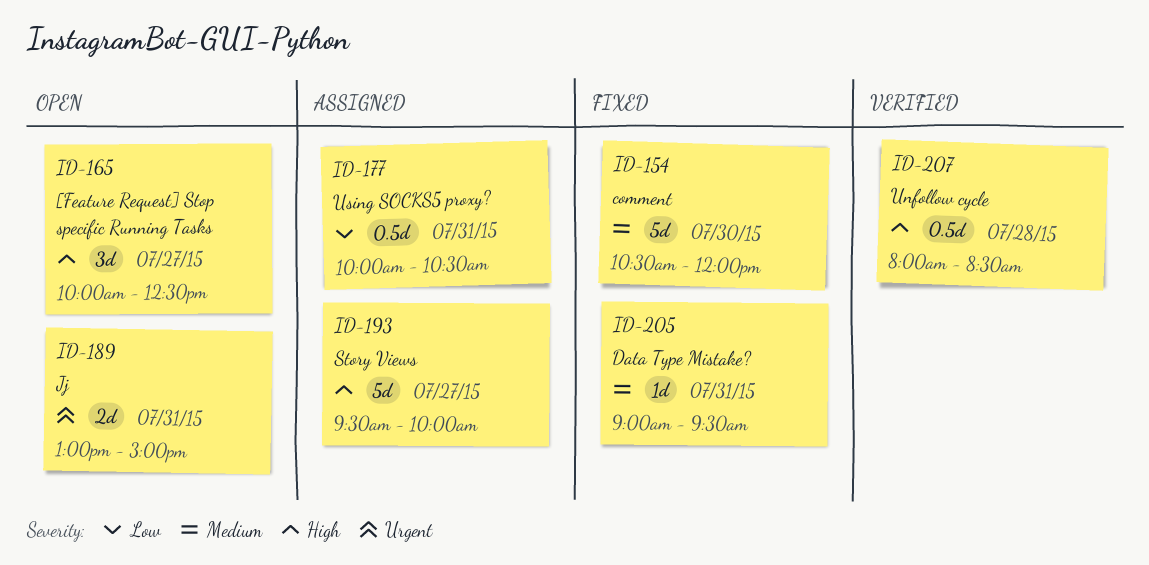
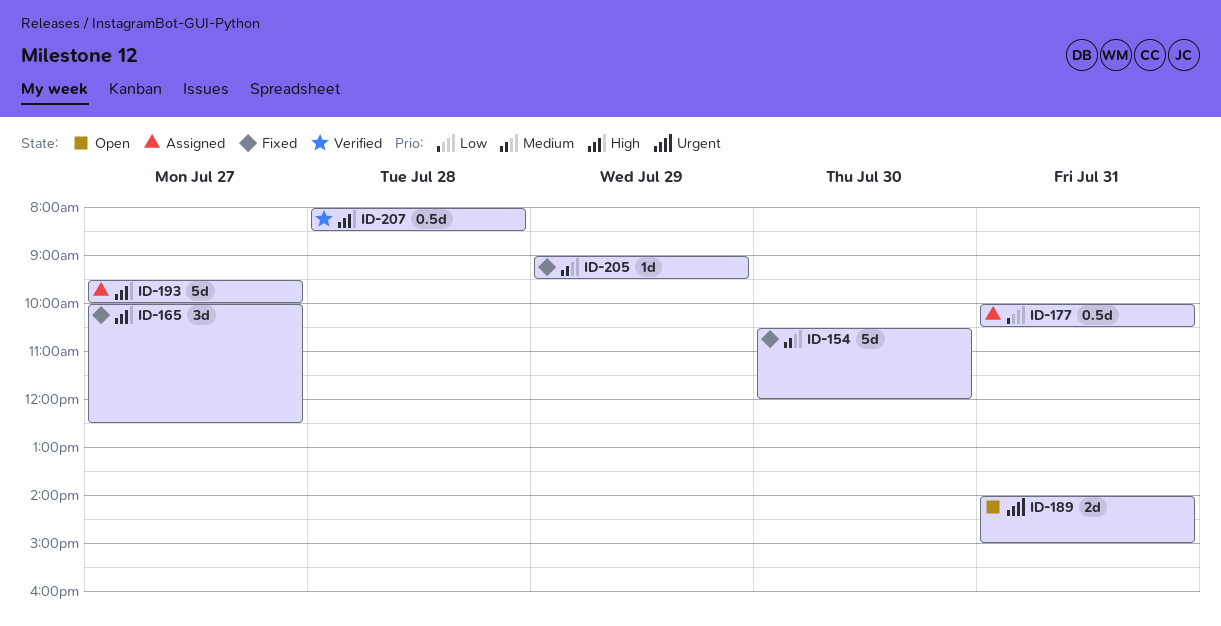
ID-165, status: Open -> Fixed
ID-189, begins: 13:00 -> 14:00
ID-205, day: Jul 31 -> Jul 29

